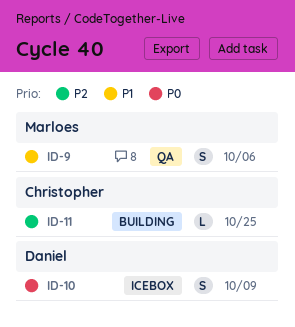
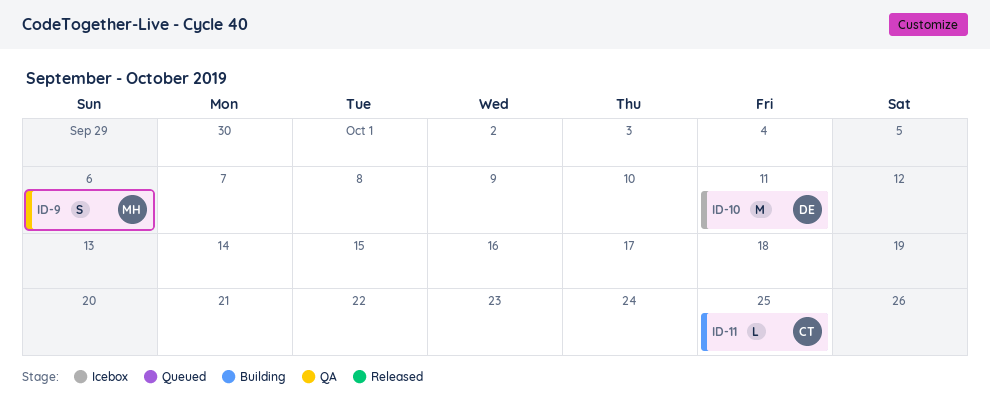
ID-10, estimate: S -> M
ID-10, due: Oct 9 -> Oct 11

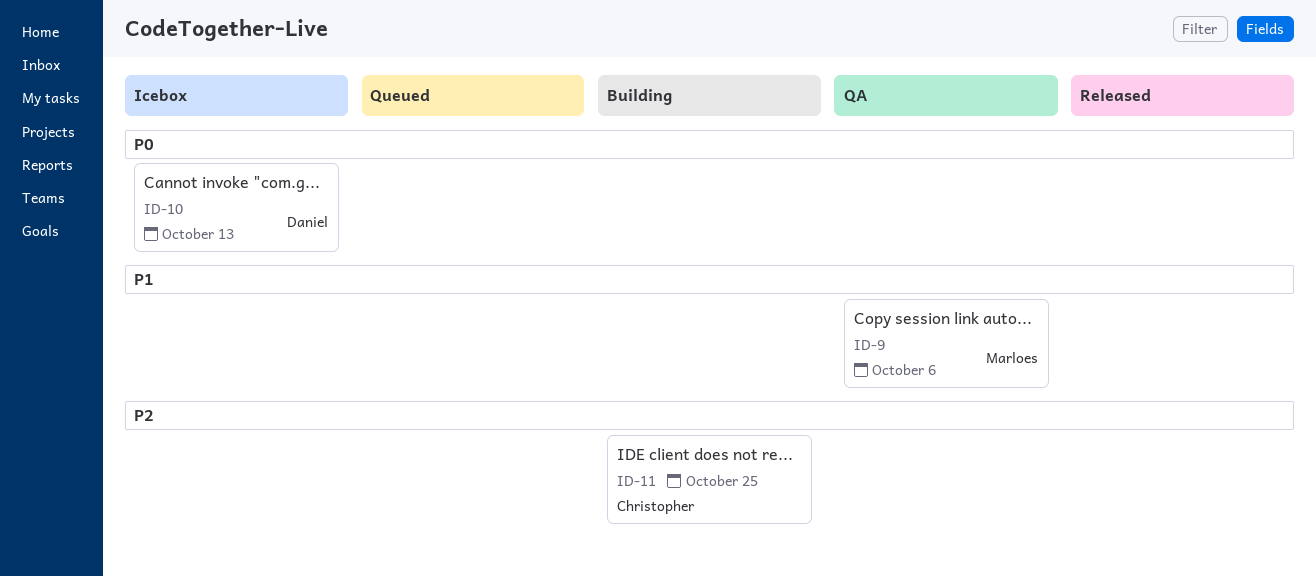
ID-10, due: Oct 11 -> Oct 13

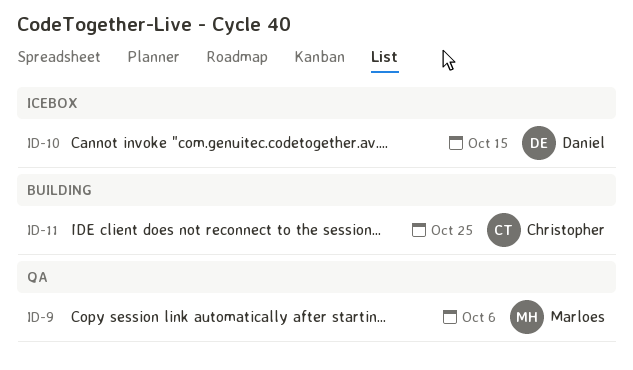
ID-10, due: Oct 13 -> Oct 15

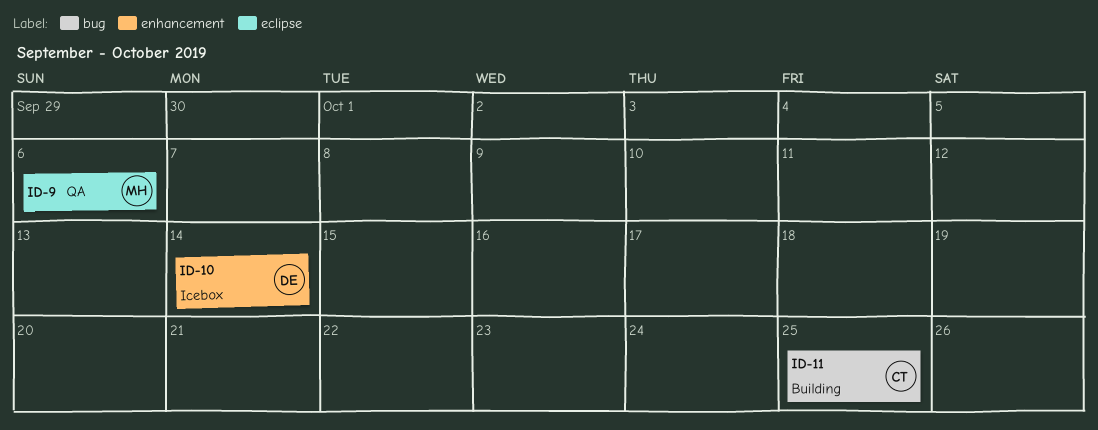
ID-10, due: Oct 15 -> Oct 14

